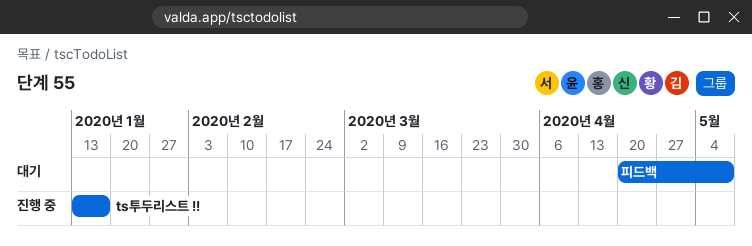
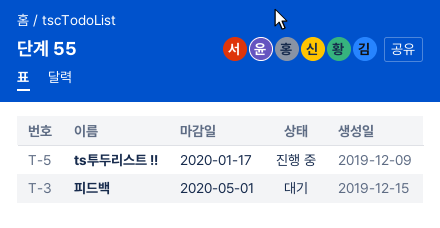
피드백, due: May 8 -> May 1

